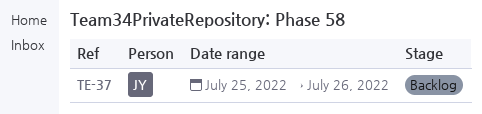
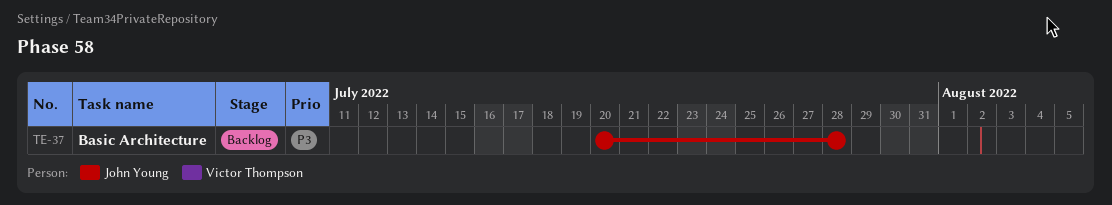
TE-37, start: Jul 25 -> Jul 20
TE-37, due: Jul 26 -> Jul 28

